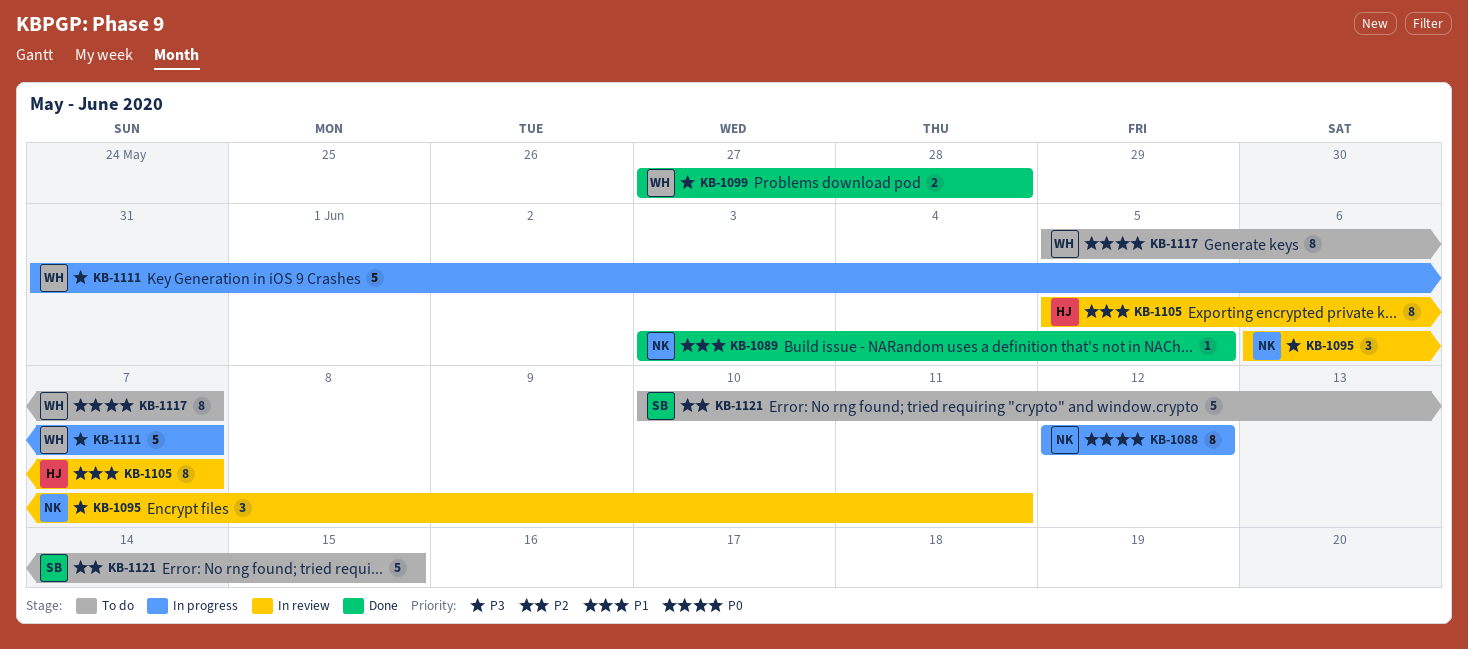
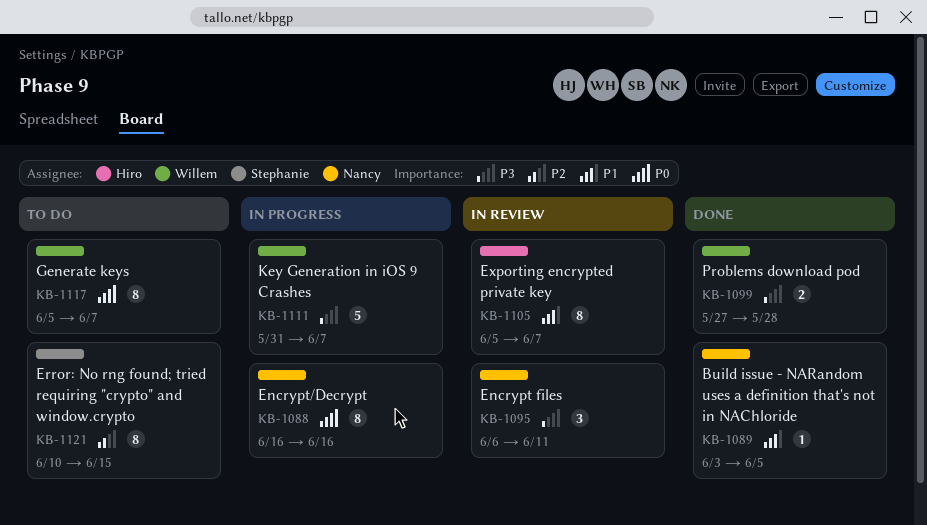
KB-1088, start: Jun 12 -> Jun 16
KB-1088, due: Jun 12 -> Jun 16
KB-1121, estimate: 5 -> 8

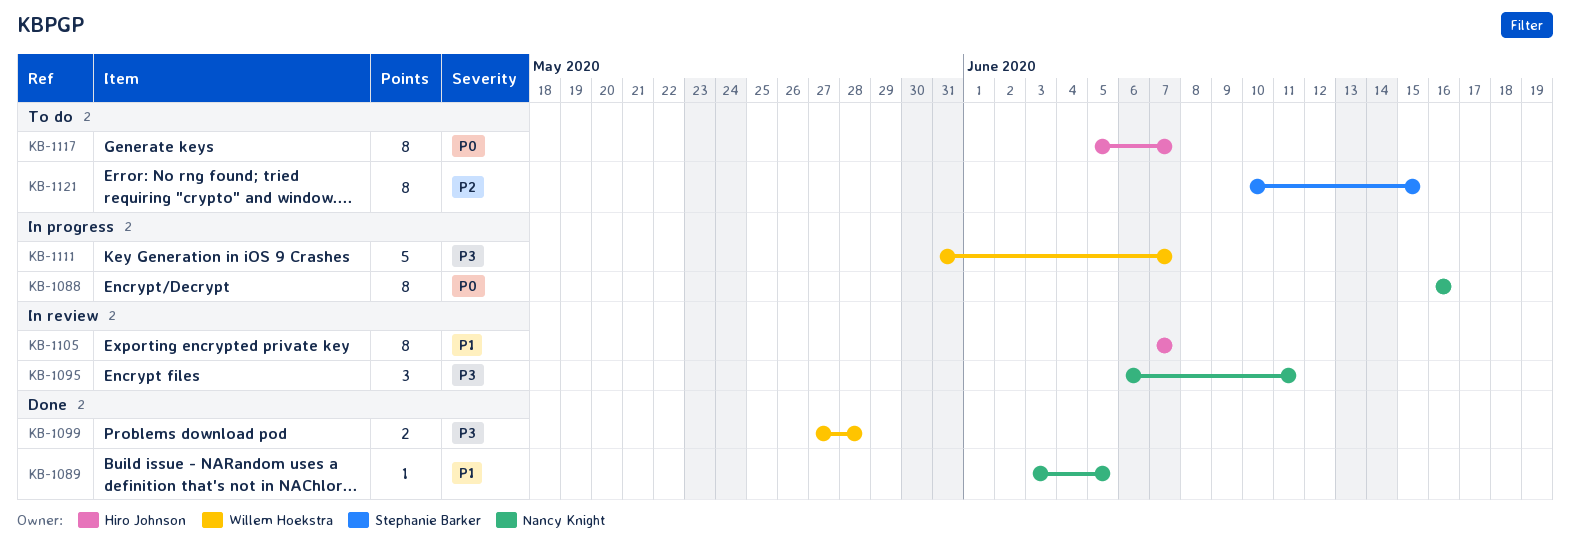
KB-1105, start: Jun 5 -> Jun 7
KB-1117, owner: Willem Hoekstra -> Hiro Johnson

